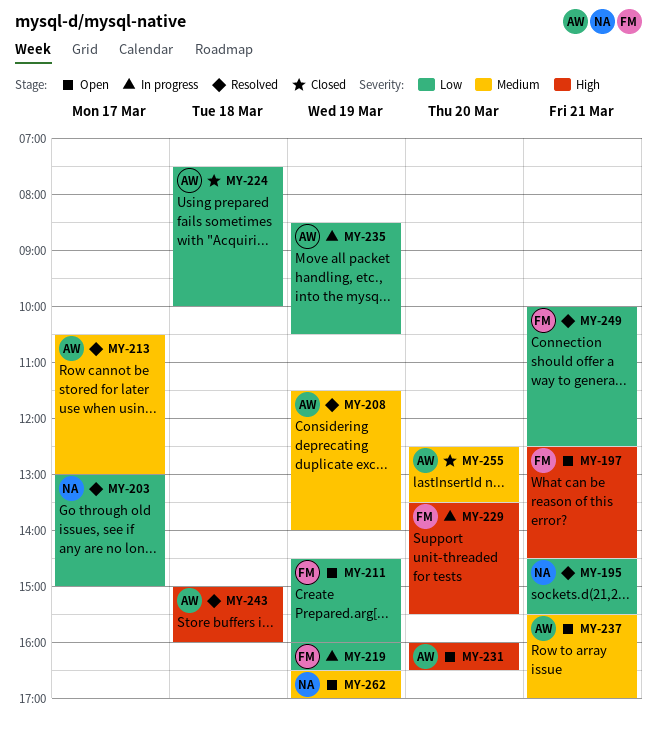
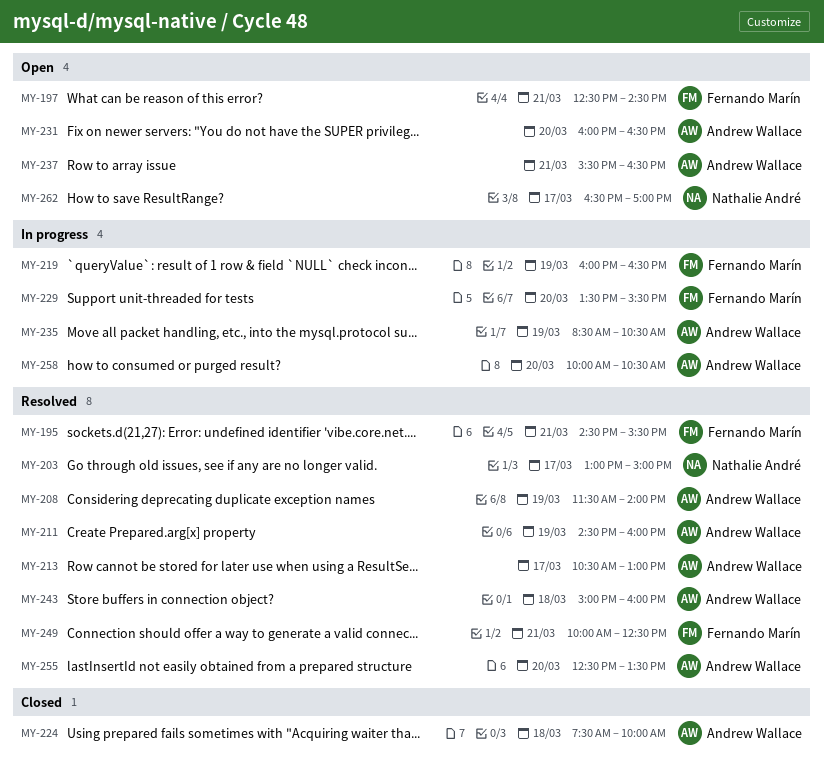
MY-195, owner: Nathalie André -> Fernando Marín
MY-211, status: Open -> Resolved
MY-211, owner: Fernando Marín -> Andrew Wallace
MY-237, ends: 17:00 -> 16:30
MY-255, status: Closed -> Resolved
MY-258: none -> present
MY-262, day: Mar 19 -> Mar 17

